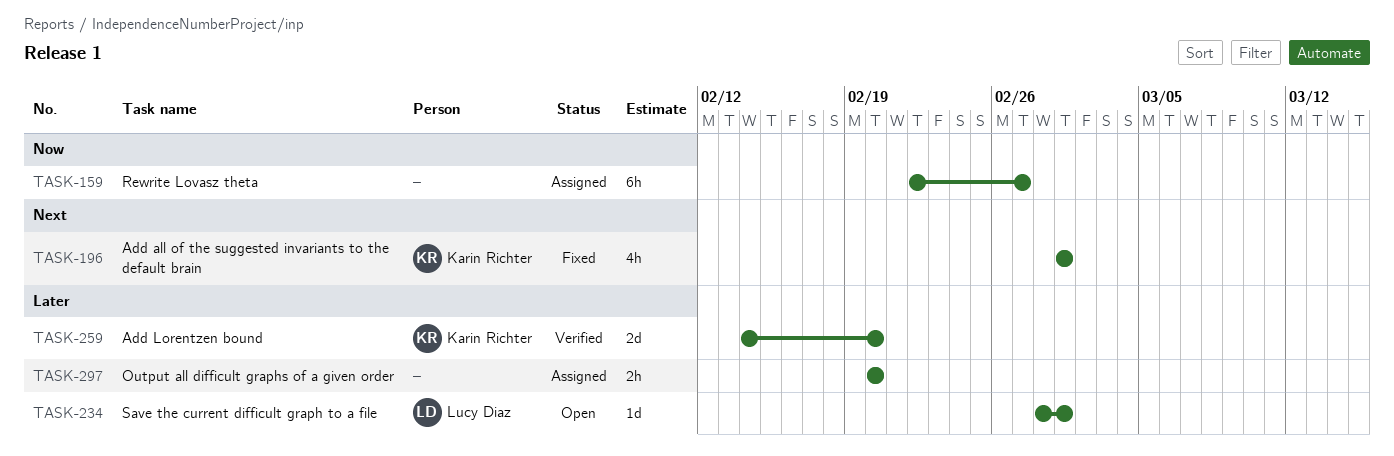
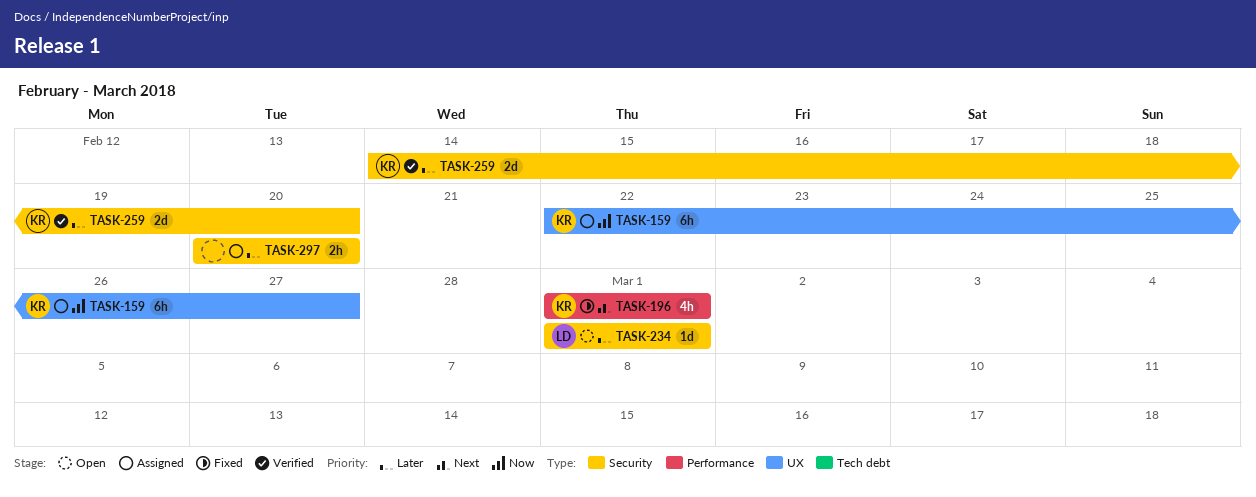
TASK-159, owner: none -> Karin Richter
TASK-234, start: Feb 28 -> Mar 1

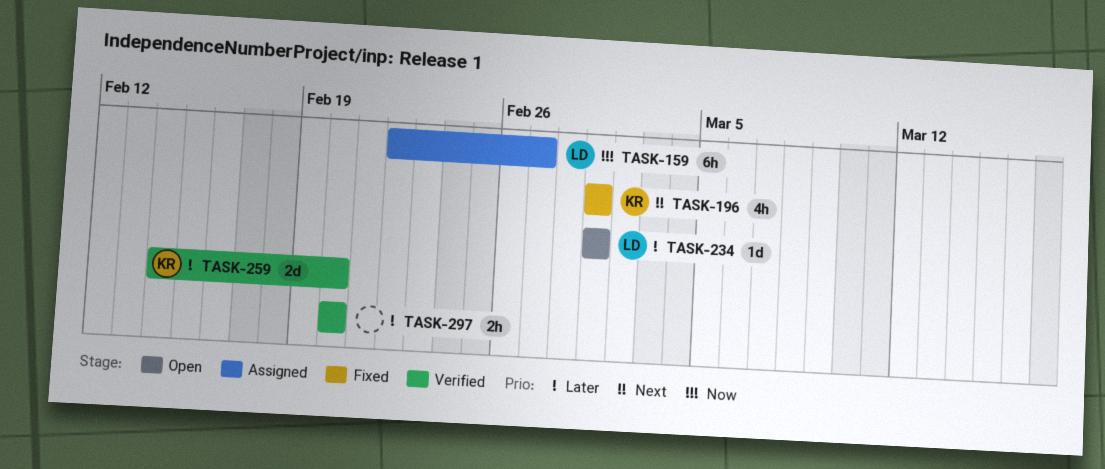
TASK-159, owner: KR -> LD
TASK-297, status: Assigned -> Verified

